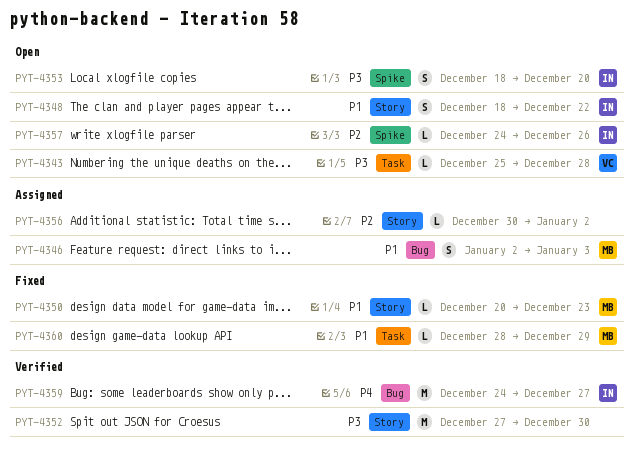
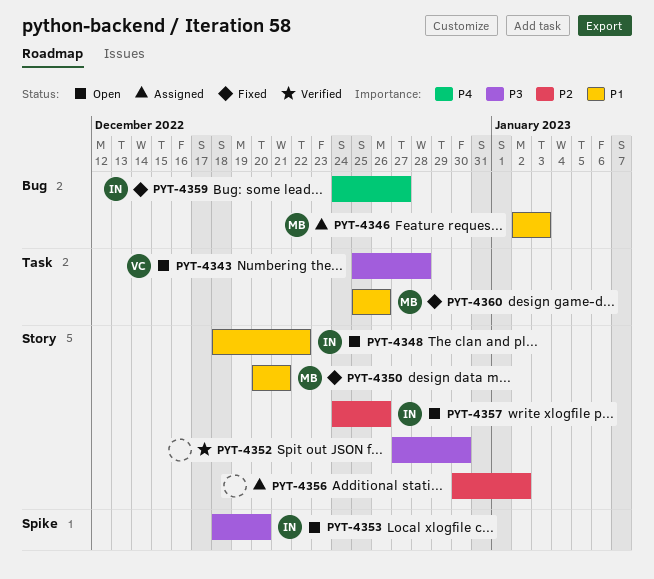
PYT-4350, due: Dec 23 -> Dec 21
PYT-4357, label: Spike -> Story
PYT-4359, status: Verified -> Fixed
PYT-4360, start: Dec 28 -> Dec 25
PYT-4360, due: Dec 29 -> Dec 26

